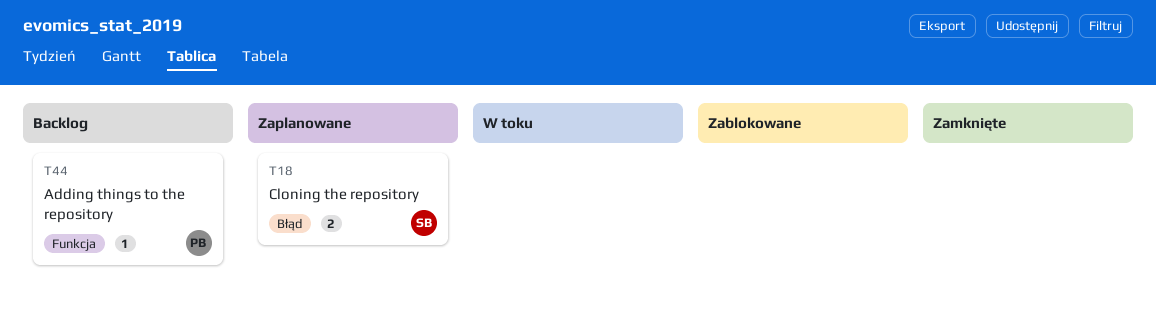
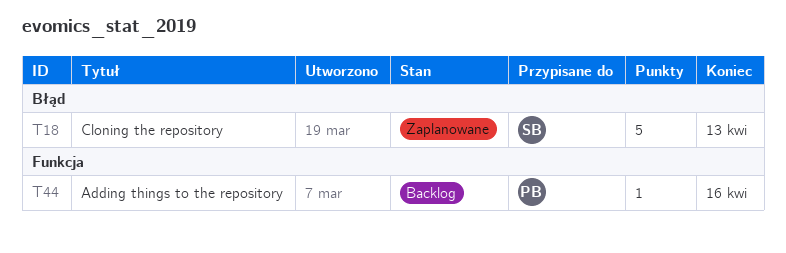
T18, estimate: 2 -> 5

